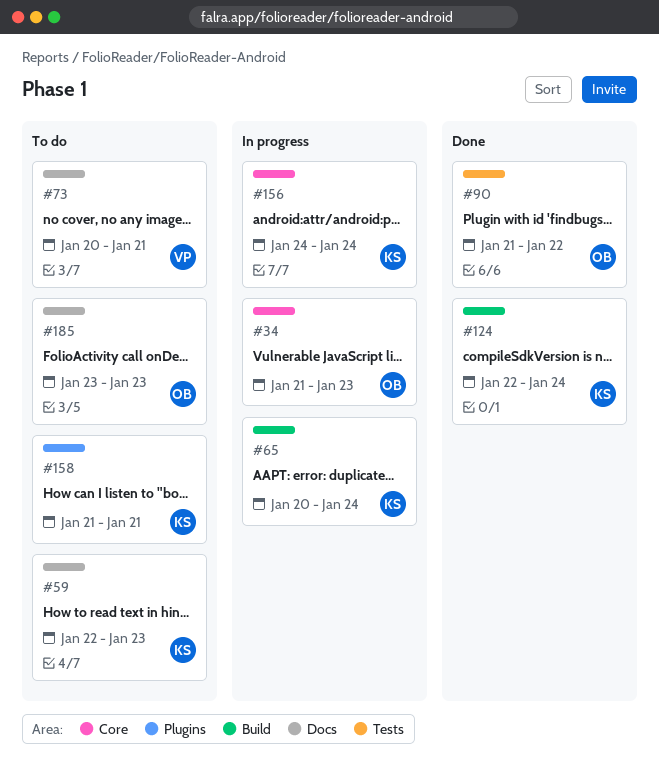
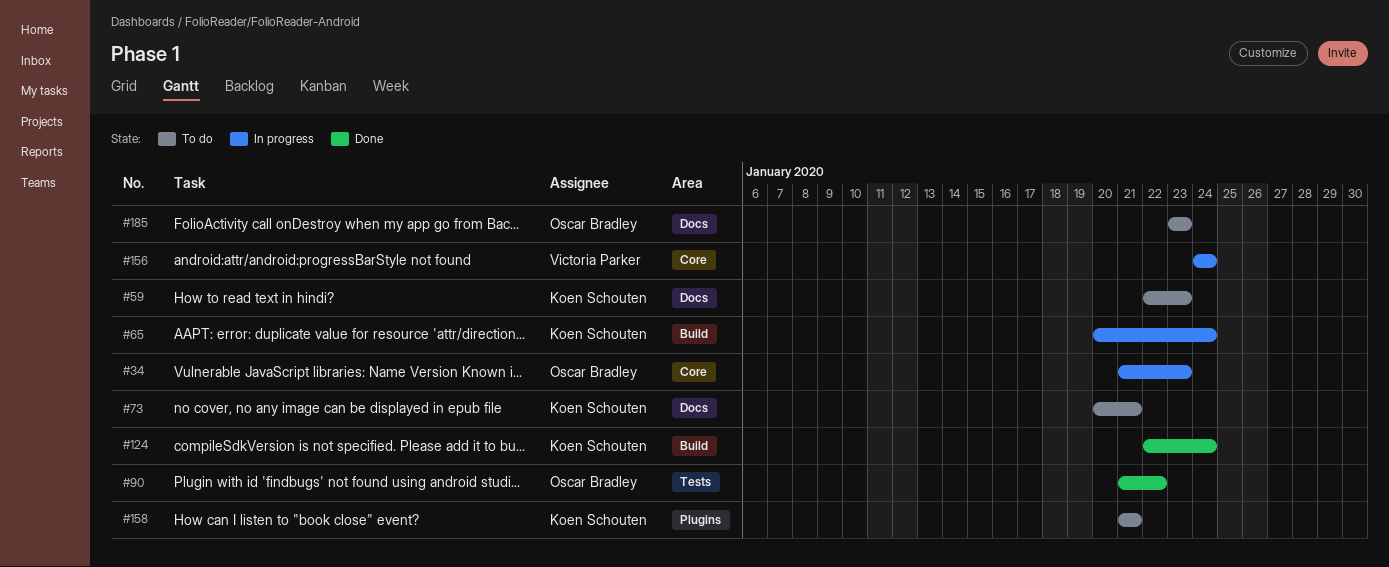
#73, owner: Victoria Parker -> Koen Schouten
#156, owner: Koen Schouten -> Victoria Parker

